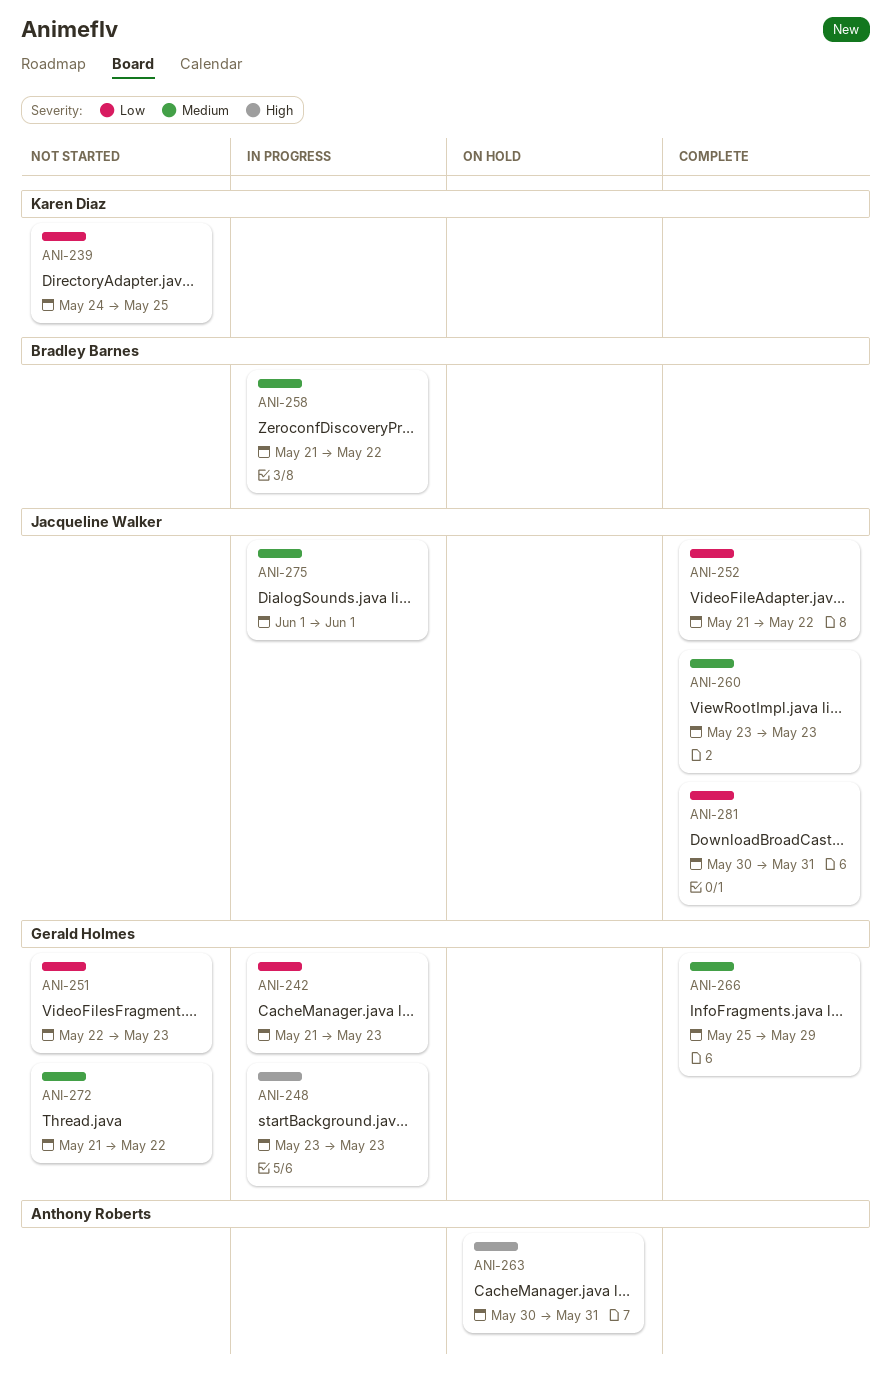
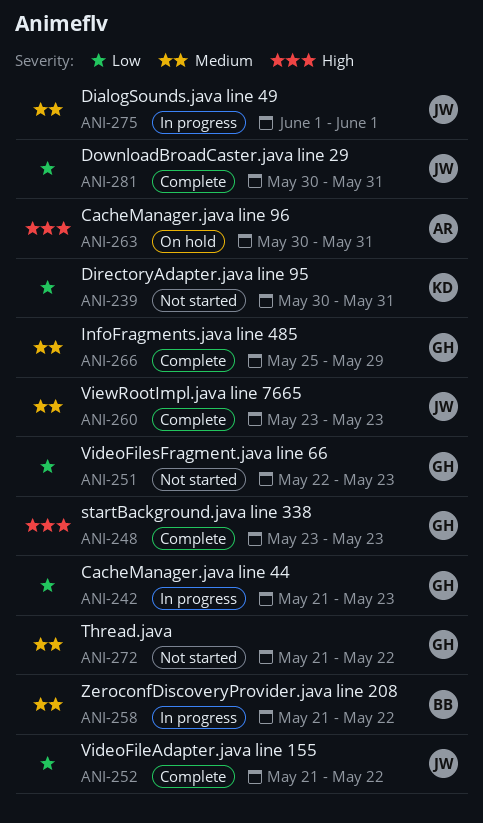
ANI-239, start: May 24 -> May 30
ANI-239, due: May 25 -> May 31
ANI-248, status: In progress -> Complete

